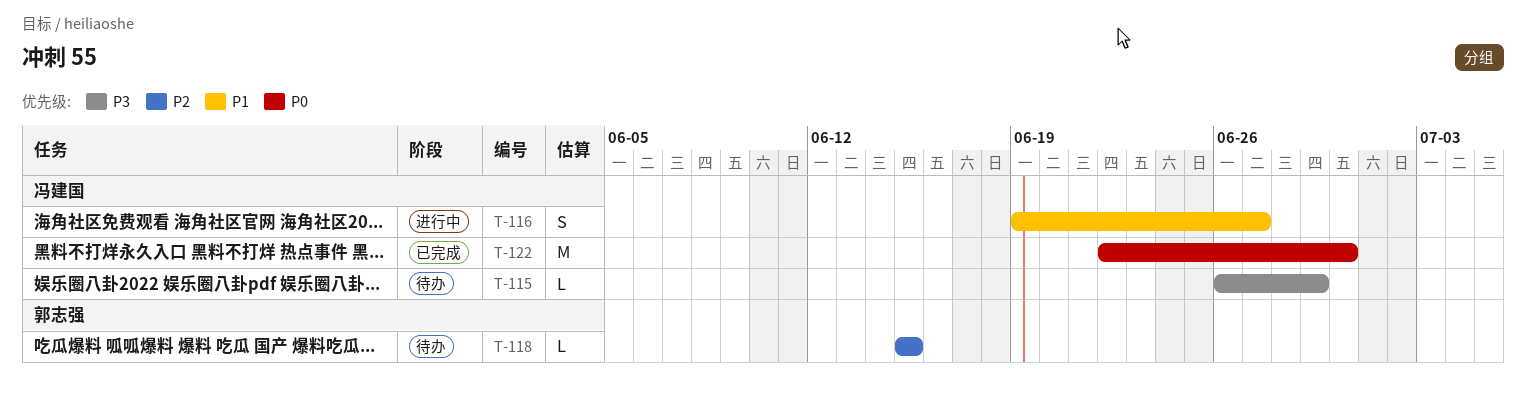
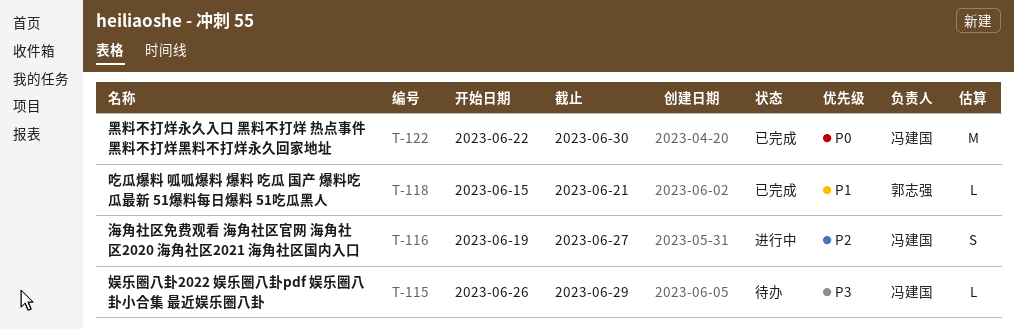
T-116, priority: P1 -> P2
T-118, status: 待办 -> 已完成
T-118, priority: P2 -> P1
T-118, due: Jun 15 -> Jun 21

